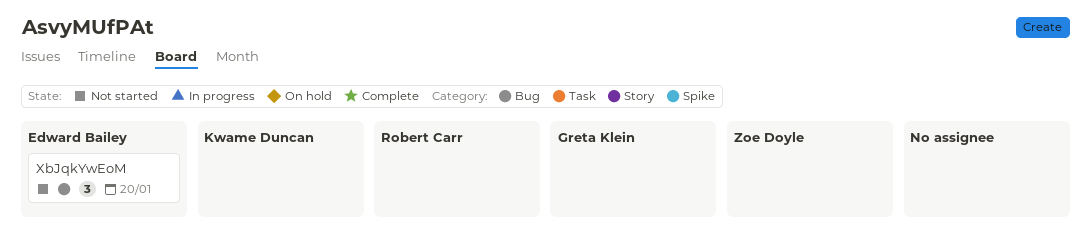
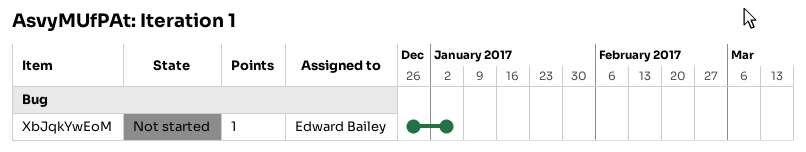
XbJqkYwEoM, estimate: 3 -> 1
XbJqkYwEoM, due: Jan 20 -> Jan 6

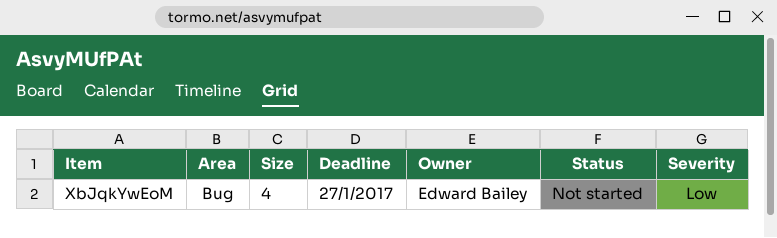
XbJqkYwEoM, estimate: 1 -> 4
XbJqkYwEoM, due: Jan 6 -> Jan 27

